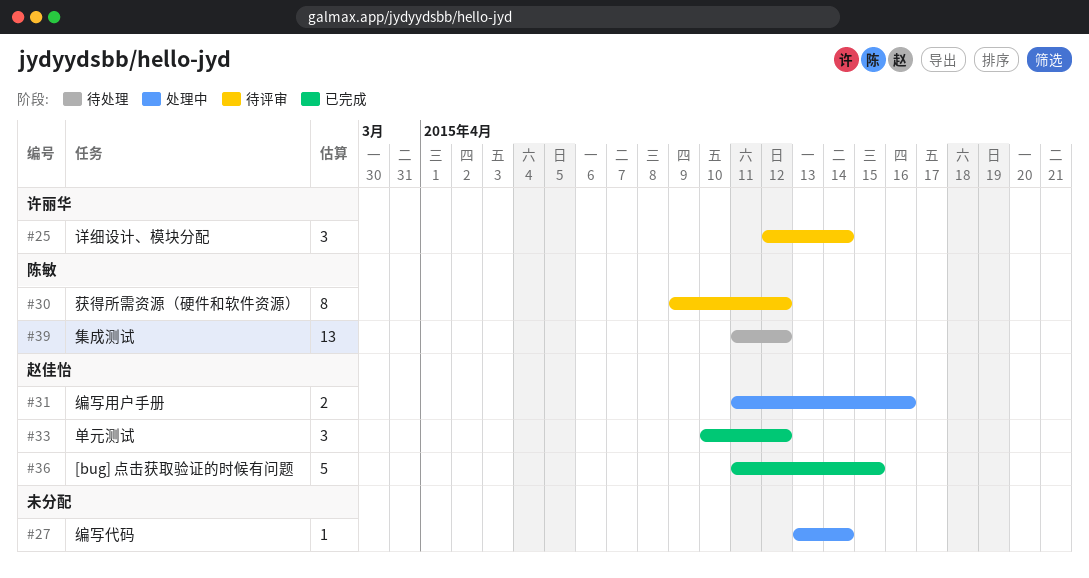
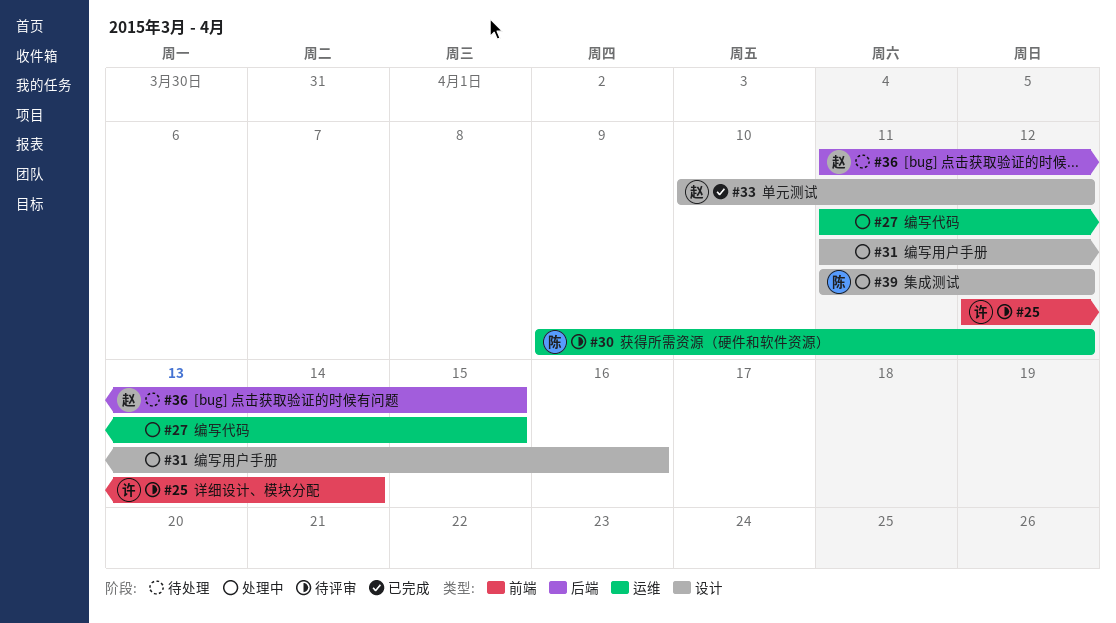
#27, start: Apr 13 -> Apr 11
#27, due: Apr 14 -> Apr 15
#31, owner: 赵佳怡 -> none
#36, status: 已完成 -> 待处理
#39, status: 待处理 -> 处理中

